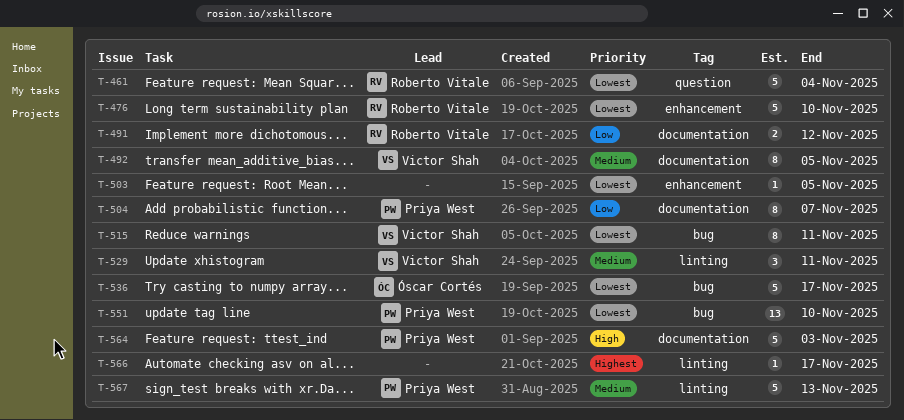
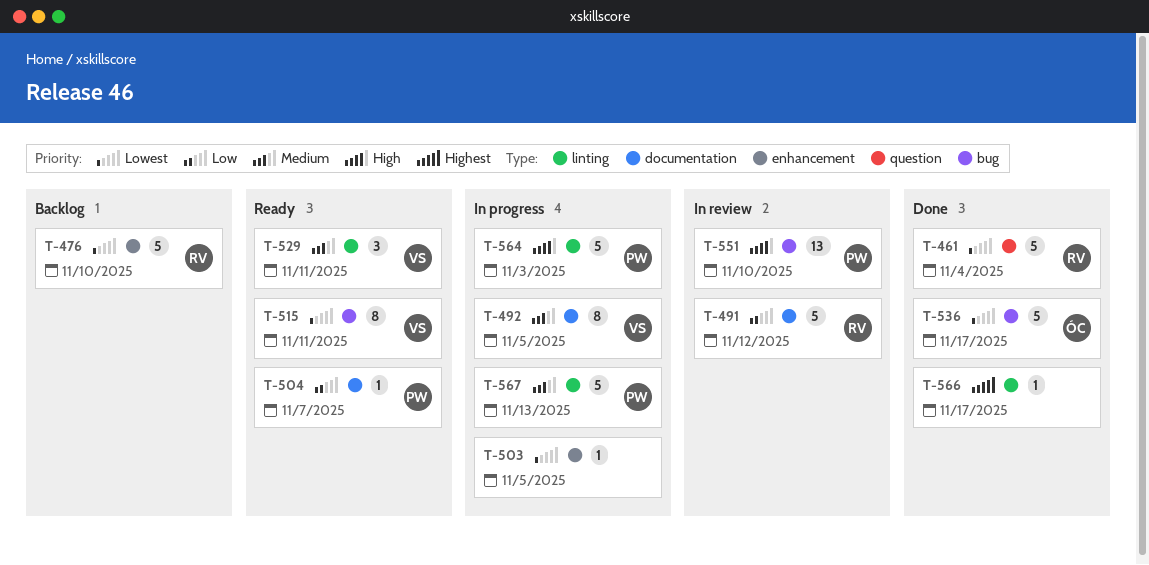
T-491, estimate: 2 -> 5
T-504, estimate: 8 -> 1
T-551, priority: Lowest -> High
T-564, label: documentation -> linting

